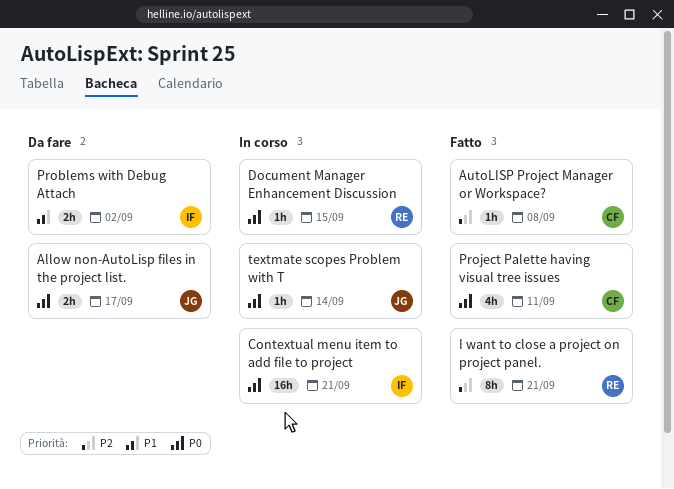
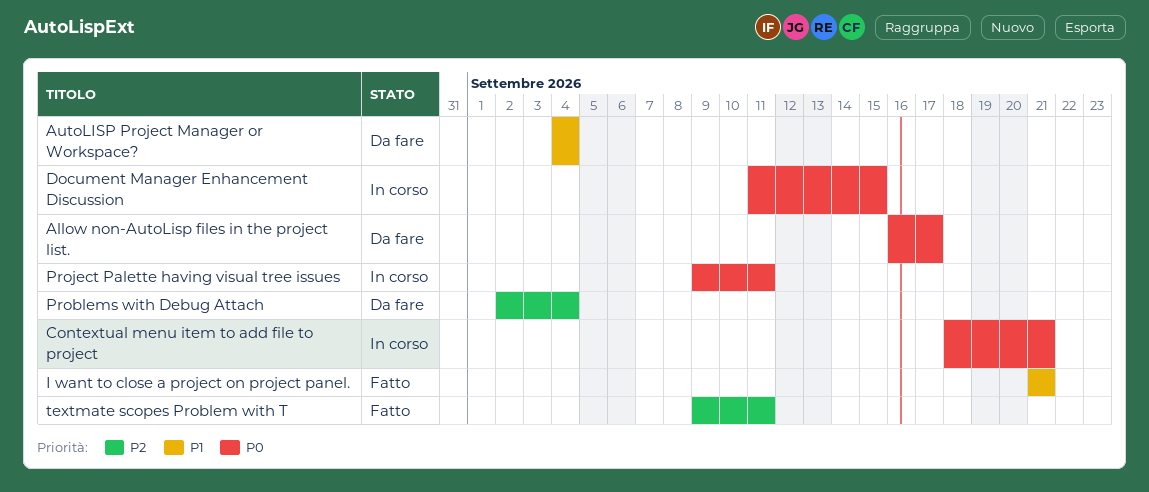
AutoLISP Project Manager or Workspace?, status: Fatto -> Da fare
AutoLISP Project Manager or Workspace?, priority: P2 -> P1
AutoLISP Project Manager or Workspace?, due: Sep 8 -> Sep 4
I want to close a project on project panel., priority: P2 -> P1
Problems with Debug Attach, priority: P1 -> P2
Problems with Debug Attach, due: Sep 2 -> Sep 4
Project Palette having visual tree issues, status: Fatto -> In corso
textmate scopes Problem with T, status: In corso -> Fatto
textmate scopes Problem with T, priority: P0 -> P2
textmate scopes Problem with T, due: Sep 14 -> Sep 11

